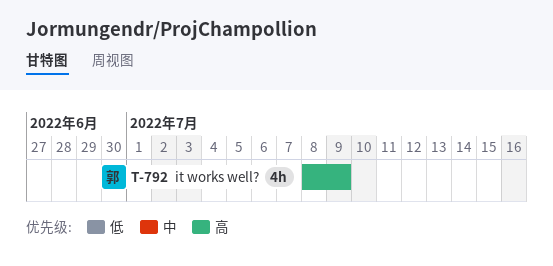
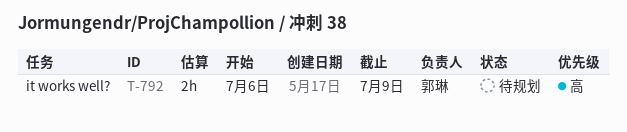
T-792, estimate: 4h -> 2h
T-792, start: Jul 8 -> Jul 6

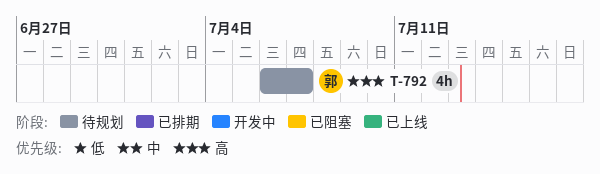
T-792, estimate: 2h -> 4h
T-792, due: Jul 9 -> Jul 7

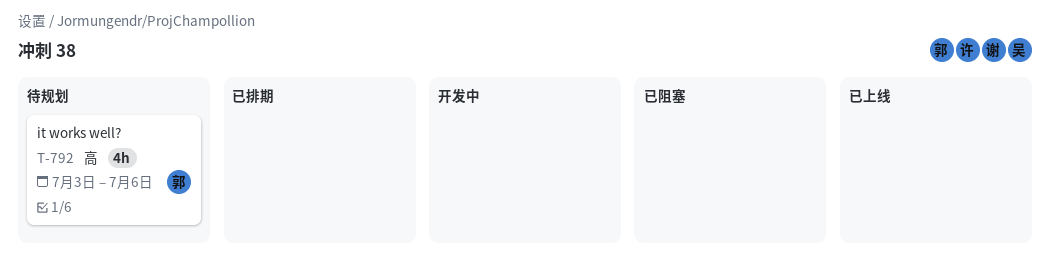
T-792, start: Jul 6 -> Jul 3
T-792, due: Jul 7 -> Jul 6

